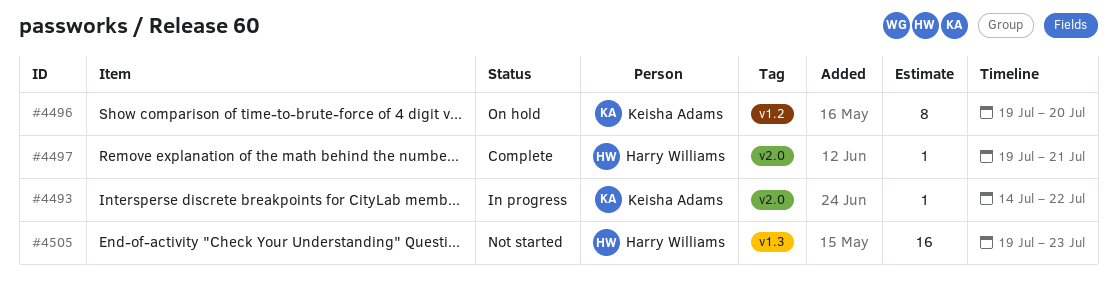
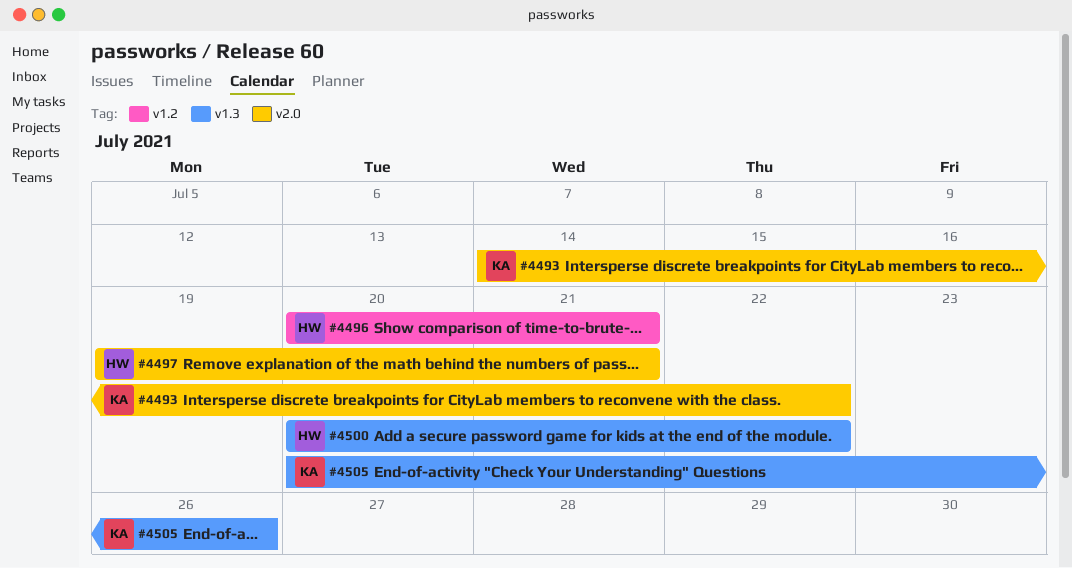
#4496, owner: Keisha Adams -> Harry Williams
#4496, start: Jul 19 -> Jul 20
#4496, due: Jul 20 -> Jul 21
#4500: none -> present
#4505, owner: Harry Williams -> Keisha Adams
#4505, start: Jul 19 -> Jul 20
#4505, due: Jul 23 -> Jul 26

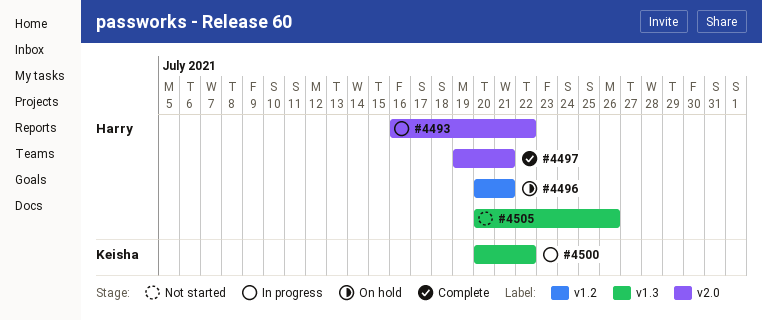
#4493, owner: Keisha -> Harry
#4493, start: Jul 14 -> Jul 16
#4500, owner: Harry -> Keisha
#4505, owner: Keisha -> Harry

